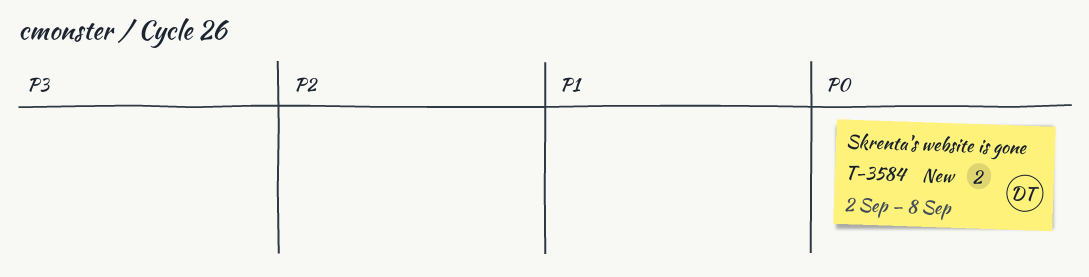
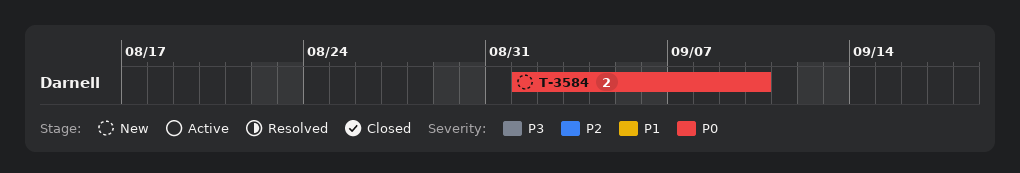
T-3584, start: Sep 2 -> Sep 1
T-3584, due: Sep 8 -> Sep 10

